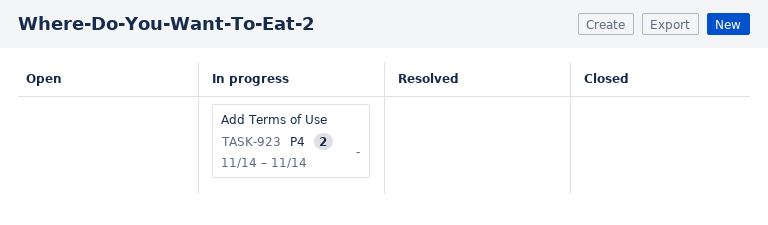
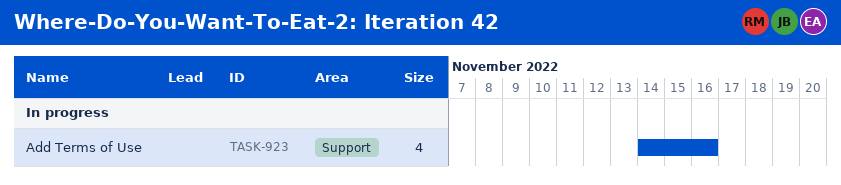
TASK-923, estimate: 2 -> 4
TASK-923, due: Nov 14 -> Nov 16

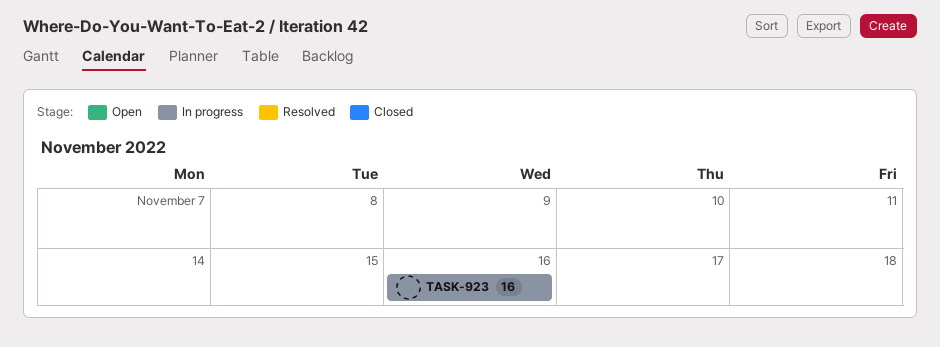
TASK-923, estimate: 4 -> 16
TASK-923, start: Nov 14 -> Nov 16

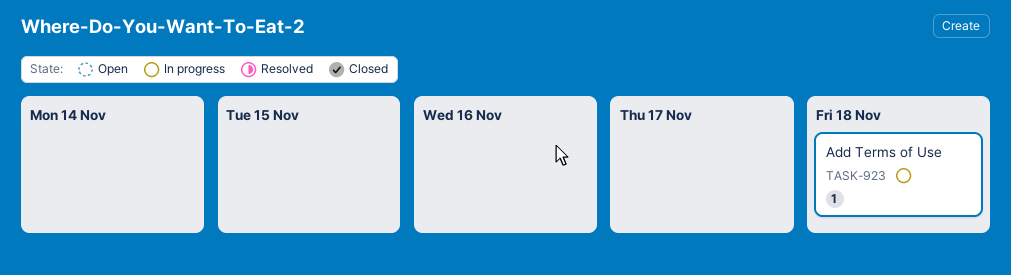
TASK-923, estimate: 16 -> 1
TASK-923, due: Nov 16 -> Nov 18

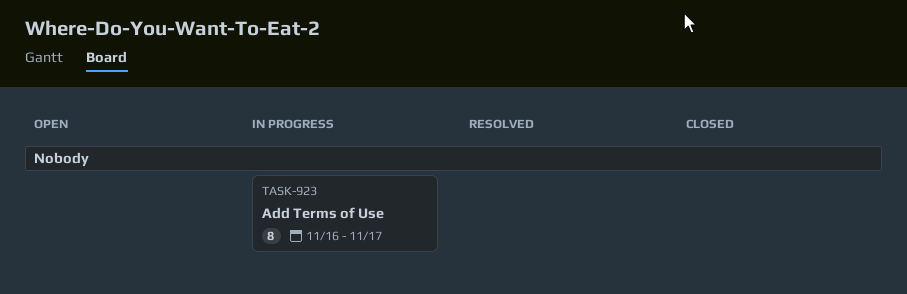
TASK-923, estimate: 1 -> 8
TASK-923, due: Nov 18 -> Nov 17

